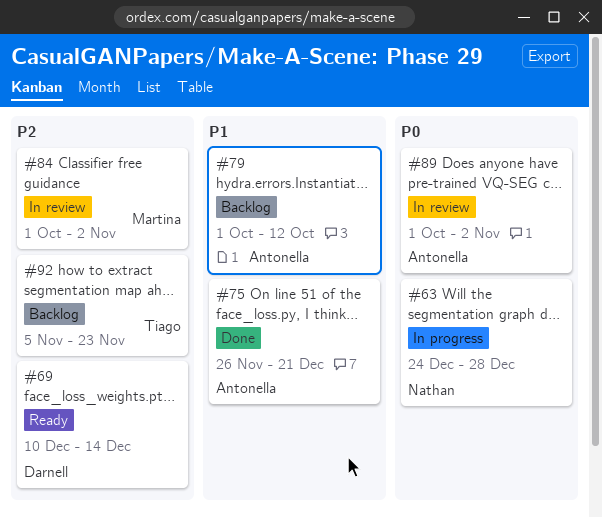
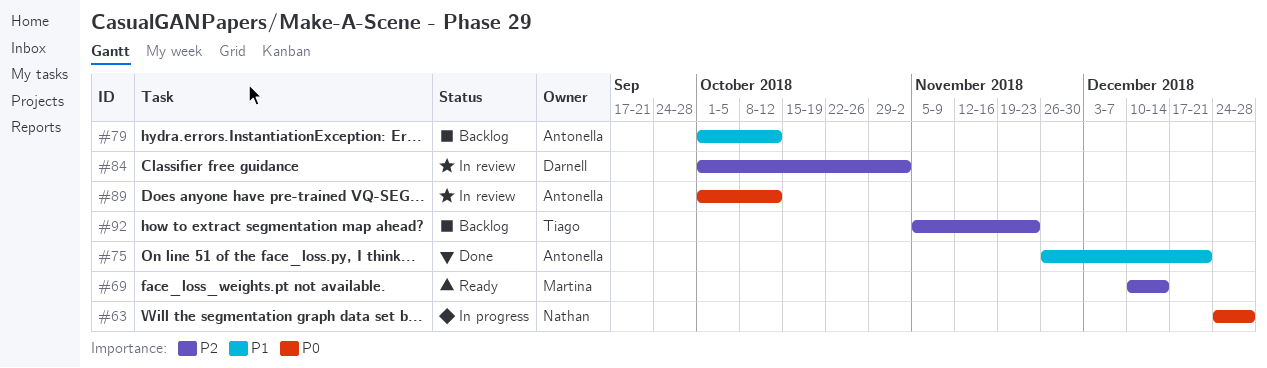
#69, owner: Darnell -> Martina
#84, owner: Martina -> Darnell
#89, due: Nov 2 -> Oct 12

